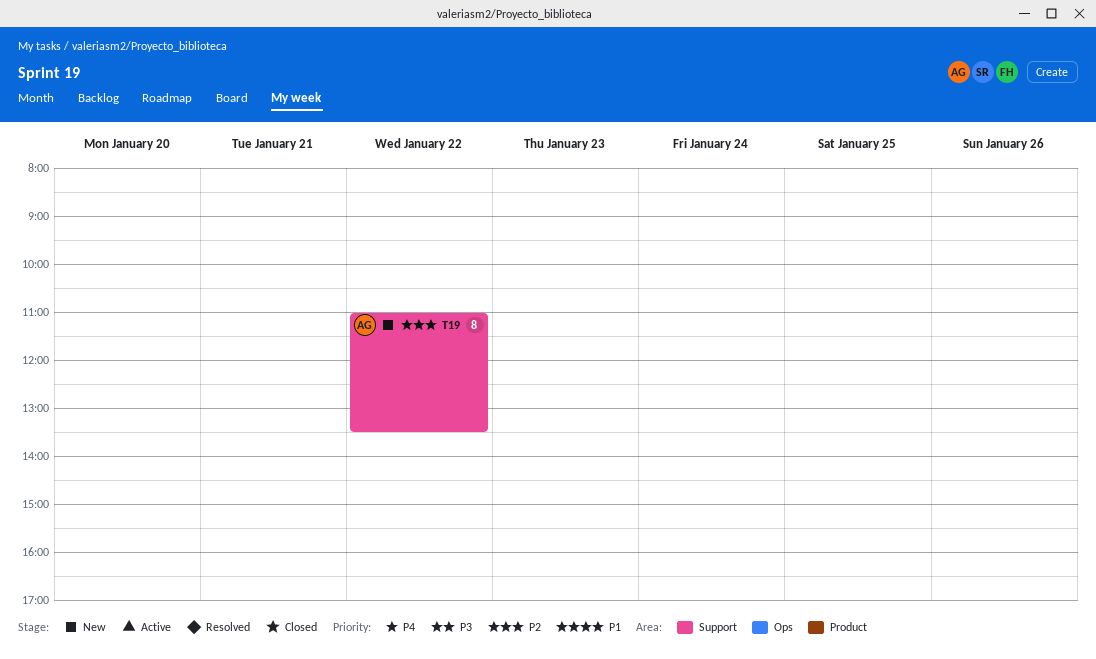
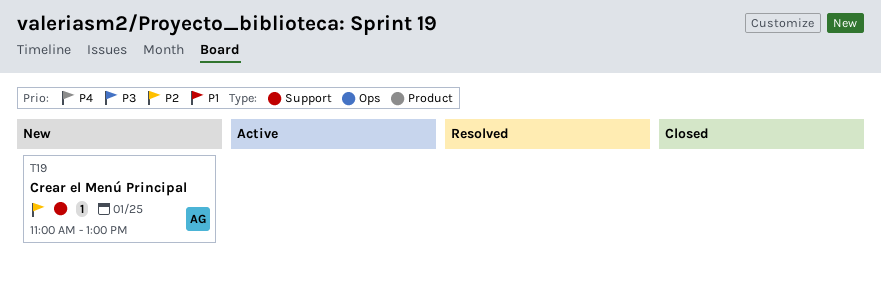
T19, estimate: 8 -> 1
T19, day: Jan 22 -> Jan 25
T19, ends: 13:30 -> 13:00

